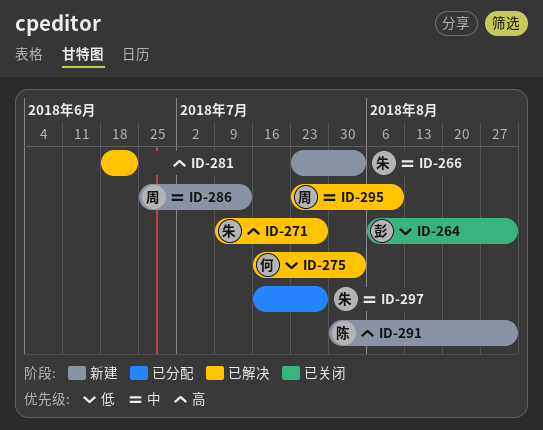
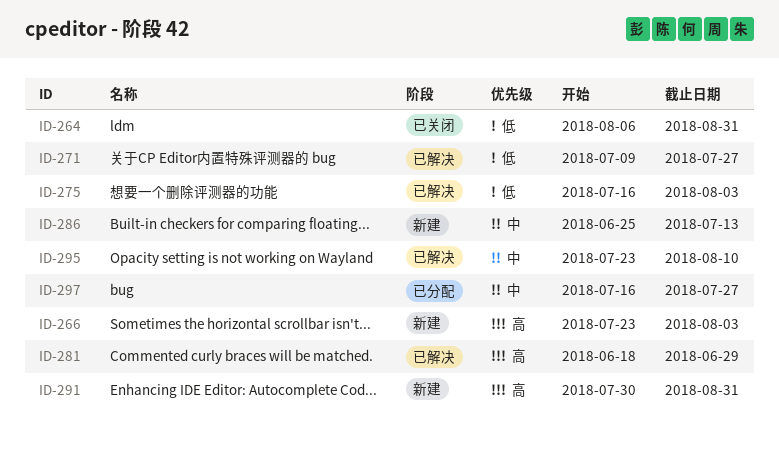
ID-266, priority: 中 -> 高
ID-271, priority: 高 -> 低
ID-281, due: Jun 22 -> Jun 29

